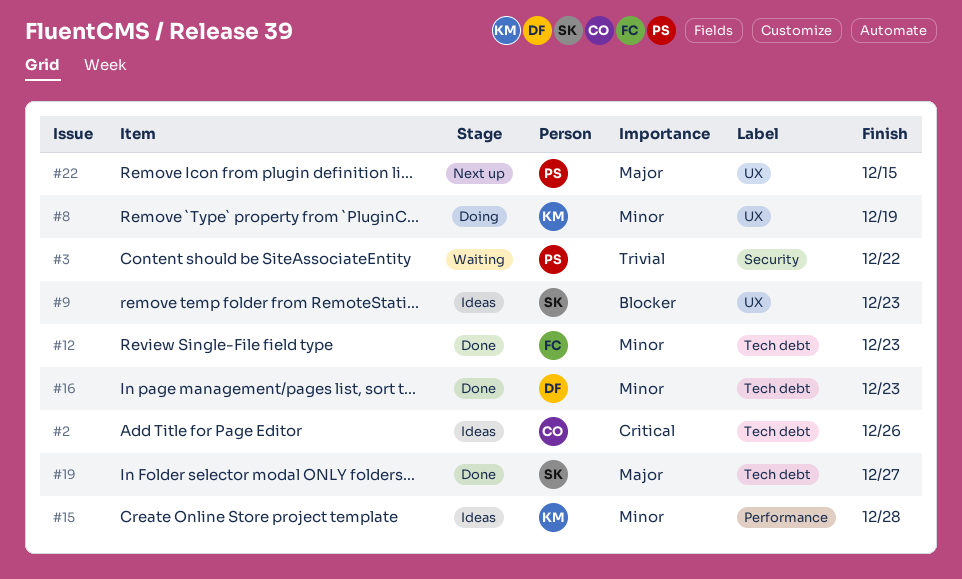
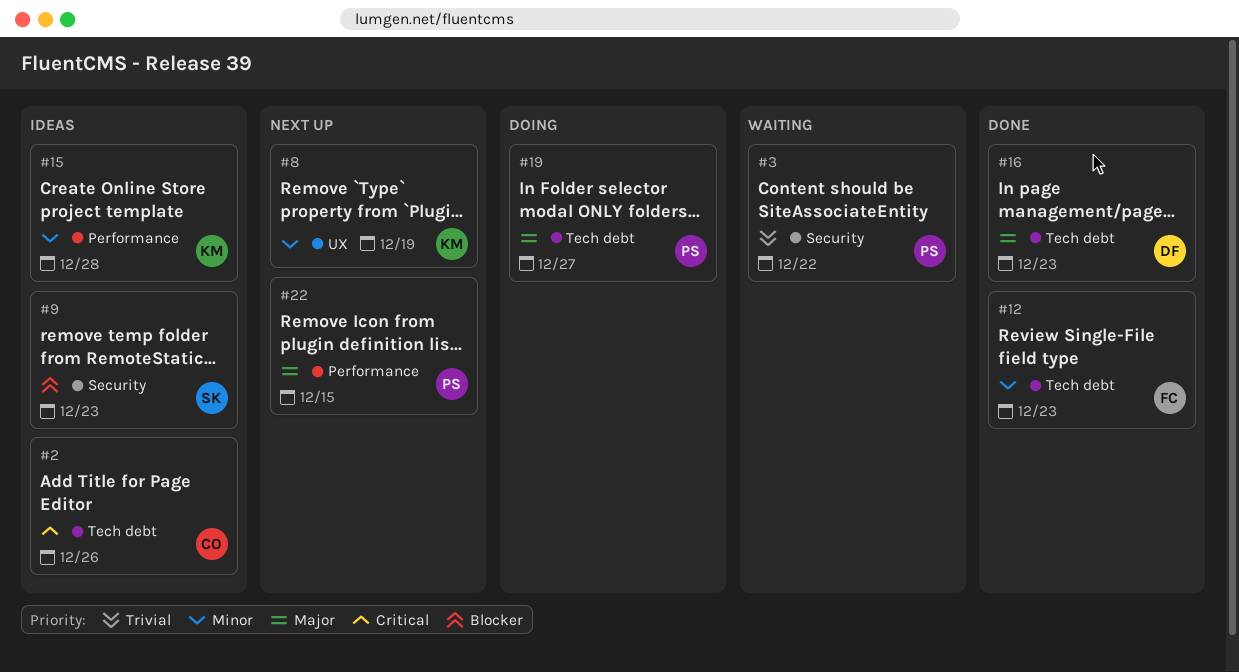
#8, status: Doing -> Next up
#9, label: UX -> Security
#16, priority: Minor -> Major
#19, status: Done -> Doing
#19, owner: SK -> PS
#22, label: UX -> Performance

